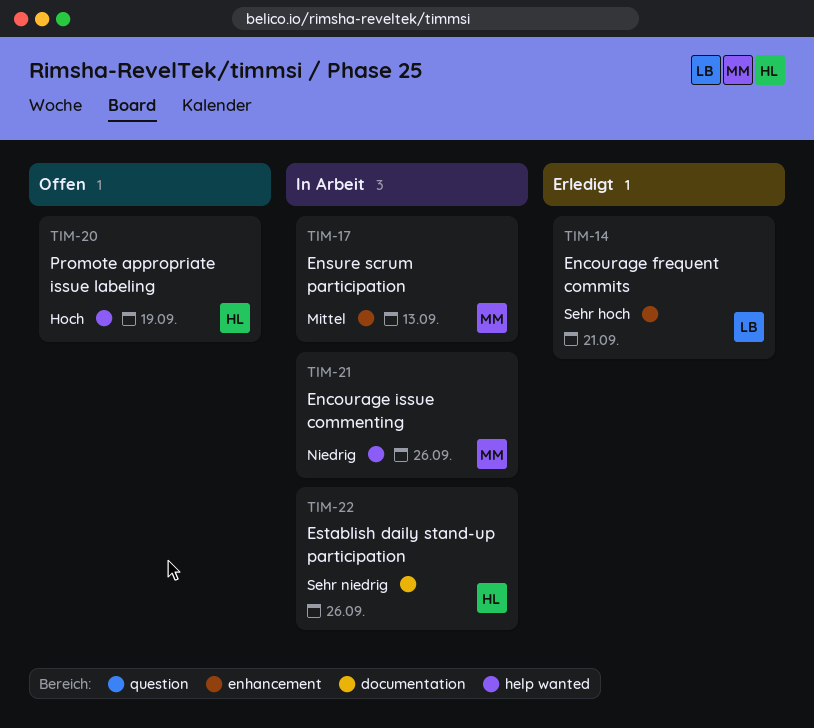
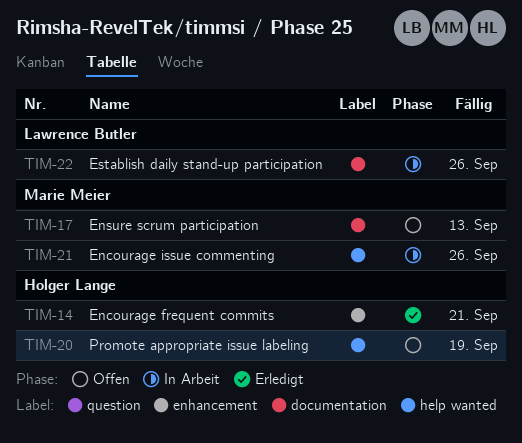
TIM-14, owner: Lawrence Butler -> Holger Lange
TIM-17, status: In Arbeit -> Offen
TIM-17, label: enhancement -> documentation
TIM-22, owner: Holger Lange -> Lawrence Butler

